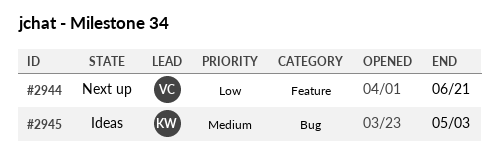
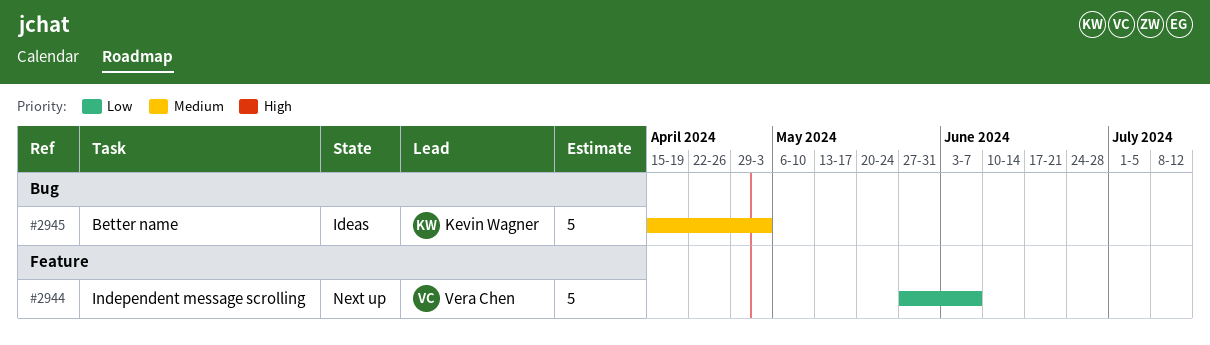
#2944, due: Jun 21 -> Jun 7

